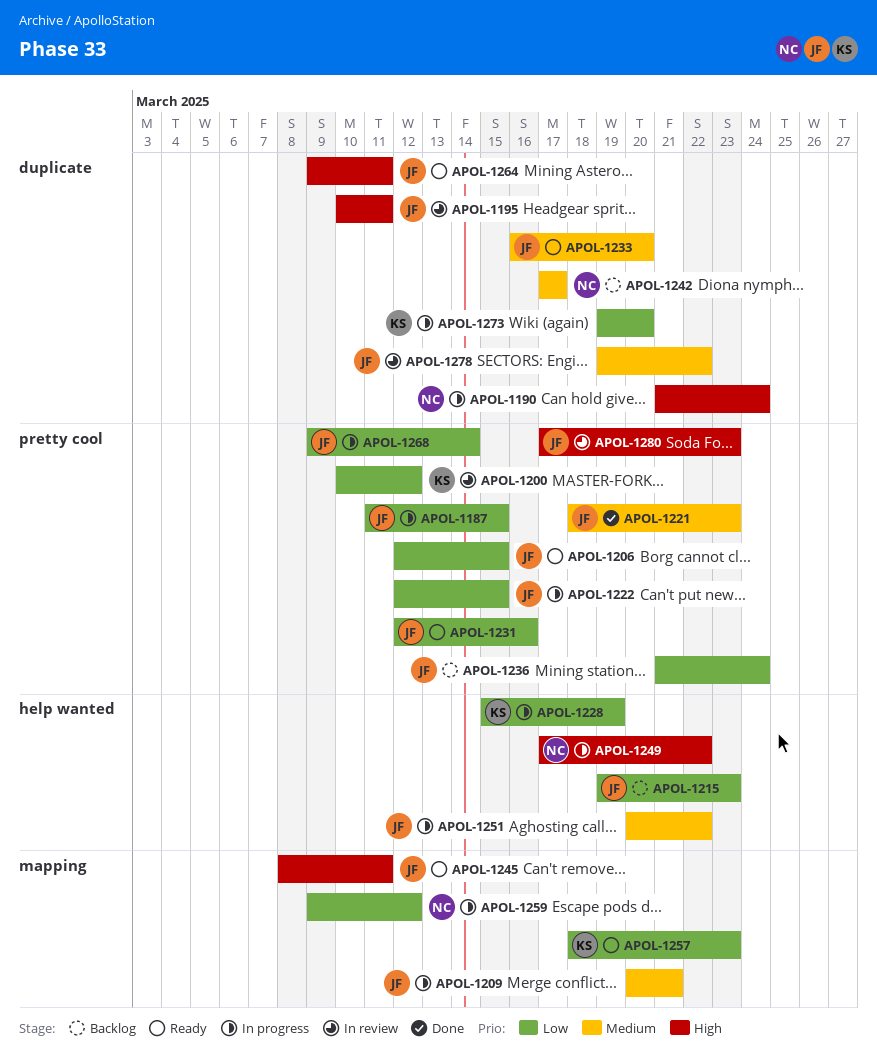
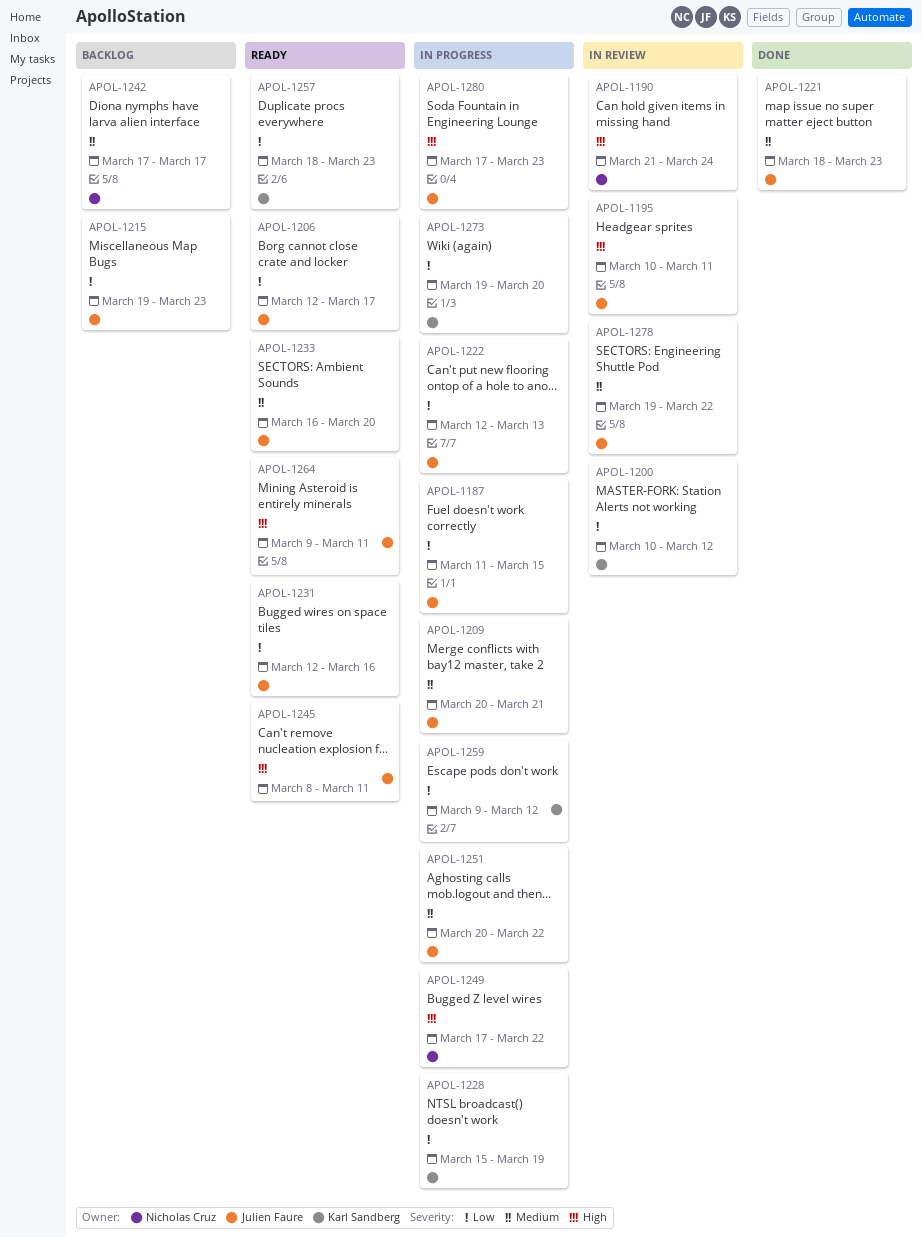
APOL-1190, status: In progress -> In review
APOL-1206, due: Mar 15 -> Mar 17
APOL-1222, due: Mar 15 -> Mar 13
APOL-1236: present -> none
APOL-1259, owner: Nicholas Cruz -> Karl Sandberg
APOL-1268: present -> none
APOL-1280, status: In review -> In progress

